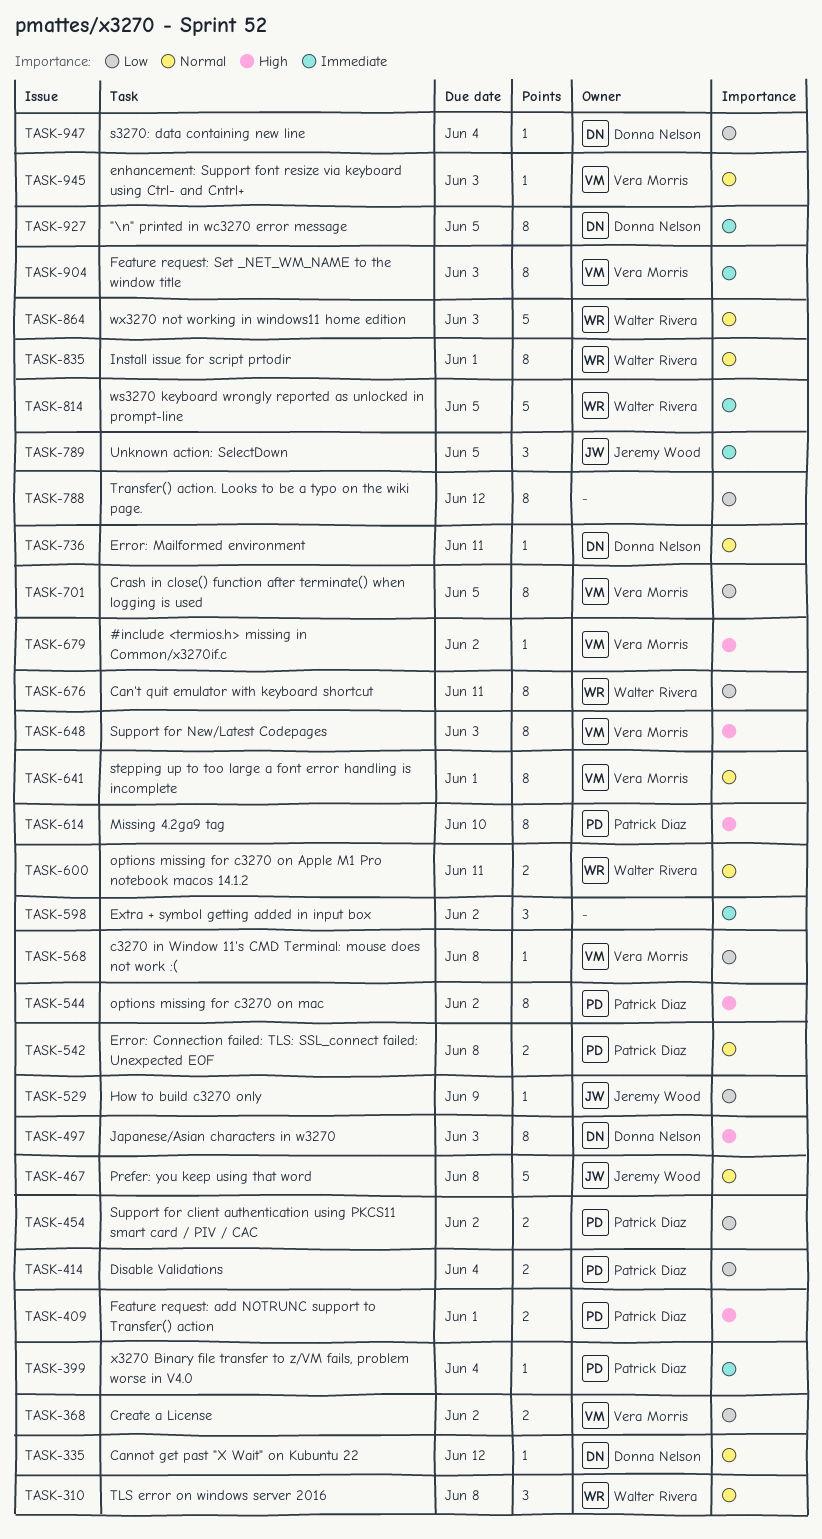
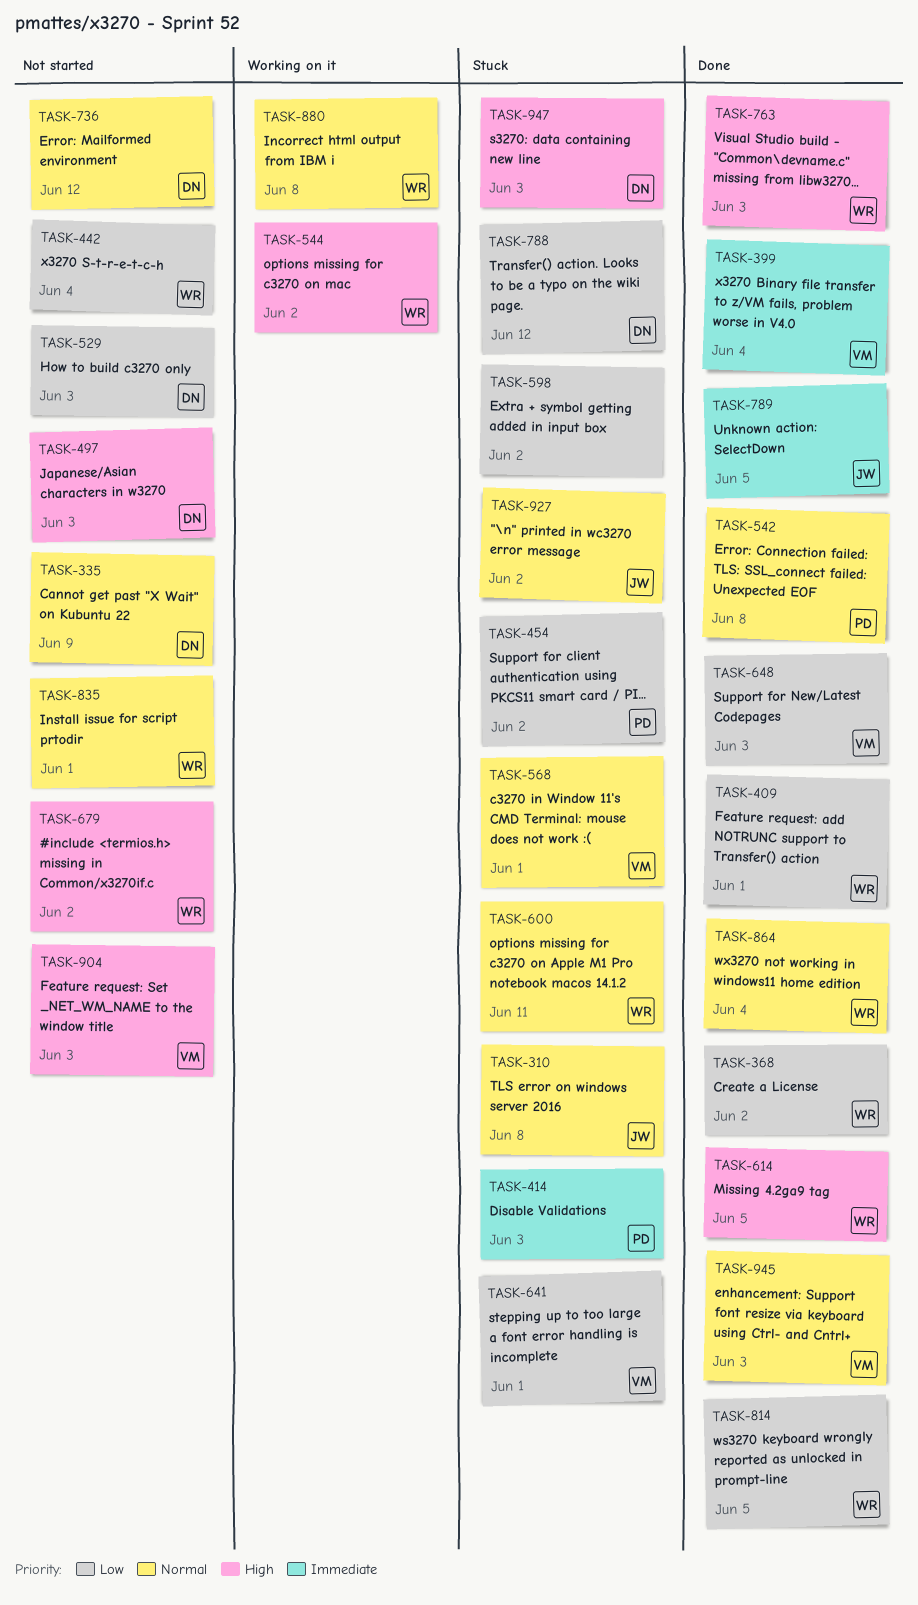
TASK-310, owner: Walter Rivera -> Jeremy Wood
TASK-335, due: Jun 12 -> Jun 9
TASK-368, owner: Vera Morris -> Walter Rivera
TASK-399, owner: Patrick Diaz -> Vera Morris
TASK-409, owner: Patrick Diaz -> Walter Rivera
TASK-409, priority: High -> Low
TASK-414, priority: Low -> Immediate
TASK-414, due: Jun 4 -> Jun 3
TASK-442: none -> present
TASK-467: present -> none
TASK-529, owner: Jeremy Wood -> Donna Nelson
TASK-529, due: Jun 9 -> Jun 3
TASK-544, owner: Patrick Diaz -> Walter Rivera
TASK-568, priority: Low -> Normal
TASK-568, due: Jun 8 -> Jun 1
TASK-598, priority: Immediate -> Low
TASK-614, owner: Patrick Diaz -> Walter Rivera
TASK-614, due: Jun 10 -> Jun 5
TASK-641, priority: Normal -> Low
TASK-648, priority: High -> Low
TASK-676: present -> none
TASK-679, owner: Vera Morris -> Walter Rivera
TASK-701: present -> none
TASK-736, due: Jun 11 -> Jun 12
TASK-763: none -> present
TASK-788, owner: none -> Donna Nelson
TASK-814, priority: Immediate -> Low
TASK-864, due: Jun 3 -> Jun 4
TASK-880: none -> present
TASK-904, priority: Immediate -> High
TASK-927, owner: Donna Nelson -> Jeremy Wood
TASK-927, priority: Immediate -> Normal
TASK-927, due: Jun 5 -> Jun 2
TASK-947, priority: Low -> High
TASK-947, due: Jun 4 -> Jun 3

